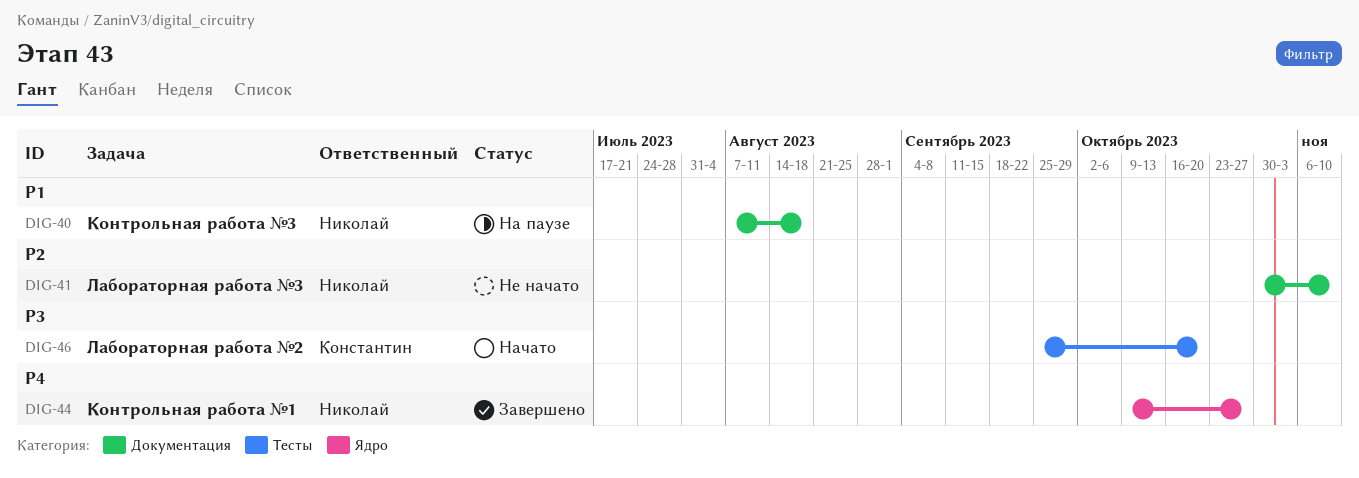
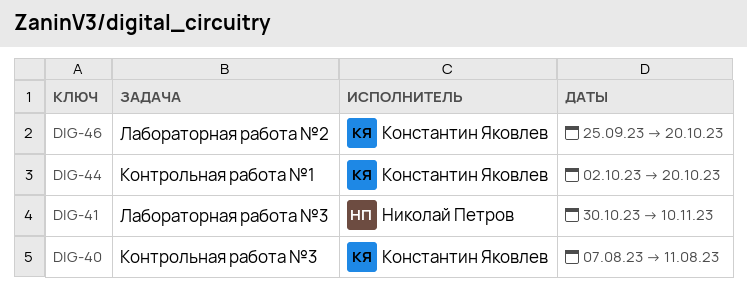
DIG-40, owner: Николай Петров -> Константин Яковлев
DIG-40, due: Aug 18 -> Aug 11
DIG-44, owner: Николай Петров -> Константин Яковлев
DIG-44, start: Oct 9 -> Oct 2
DIG-44, due: Oct 27 -> Oct 20

